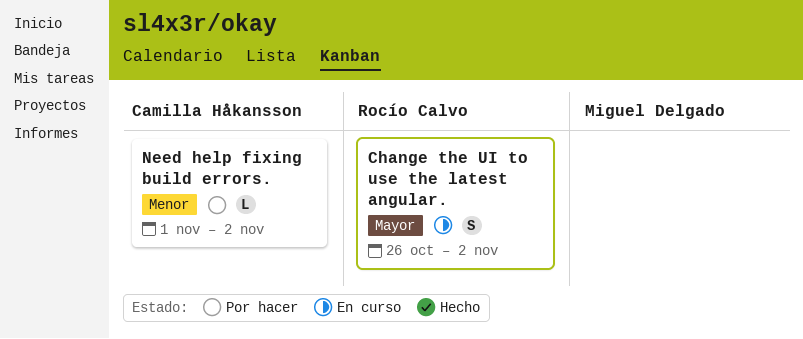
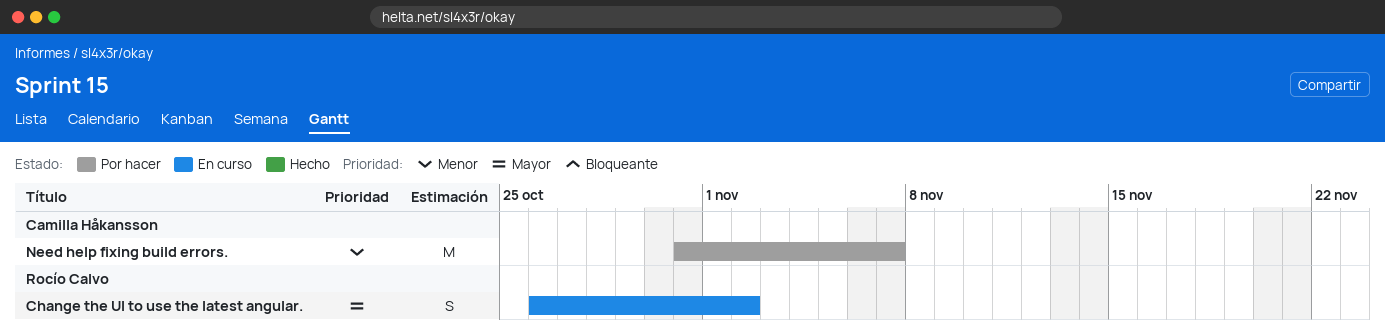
Need help fixing build errors., estimate: L -> M
Need help fixing build errors., start: Nov 1 -> Oct 31
Need help fixing build errors., due: Nov 2 -> Nov 7

